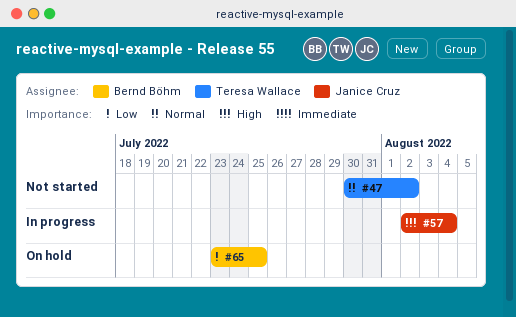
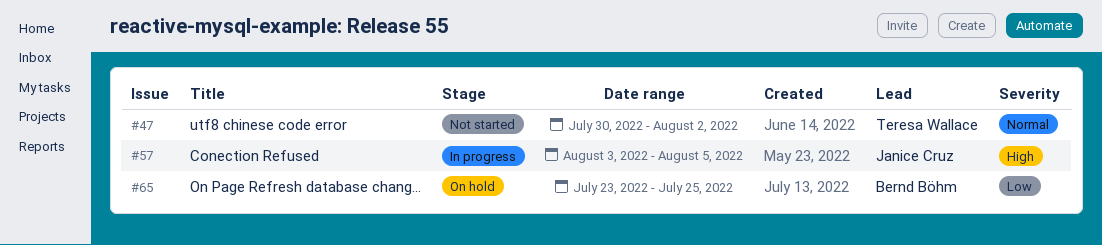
#57, start: Aug 2 -> Aug 3
#57, due: Aug 4 -> Aug 5

